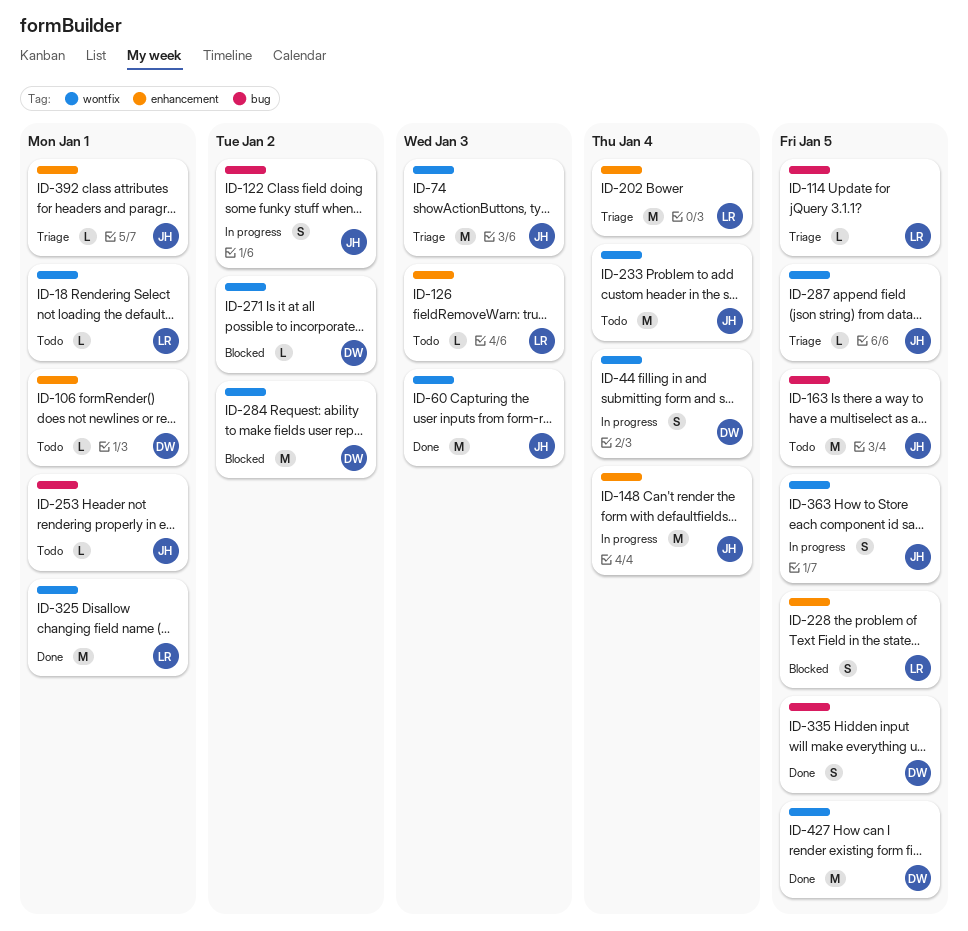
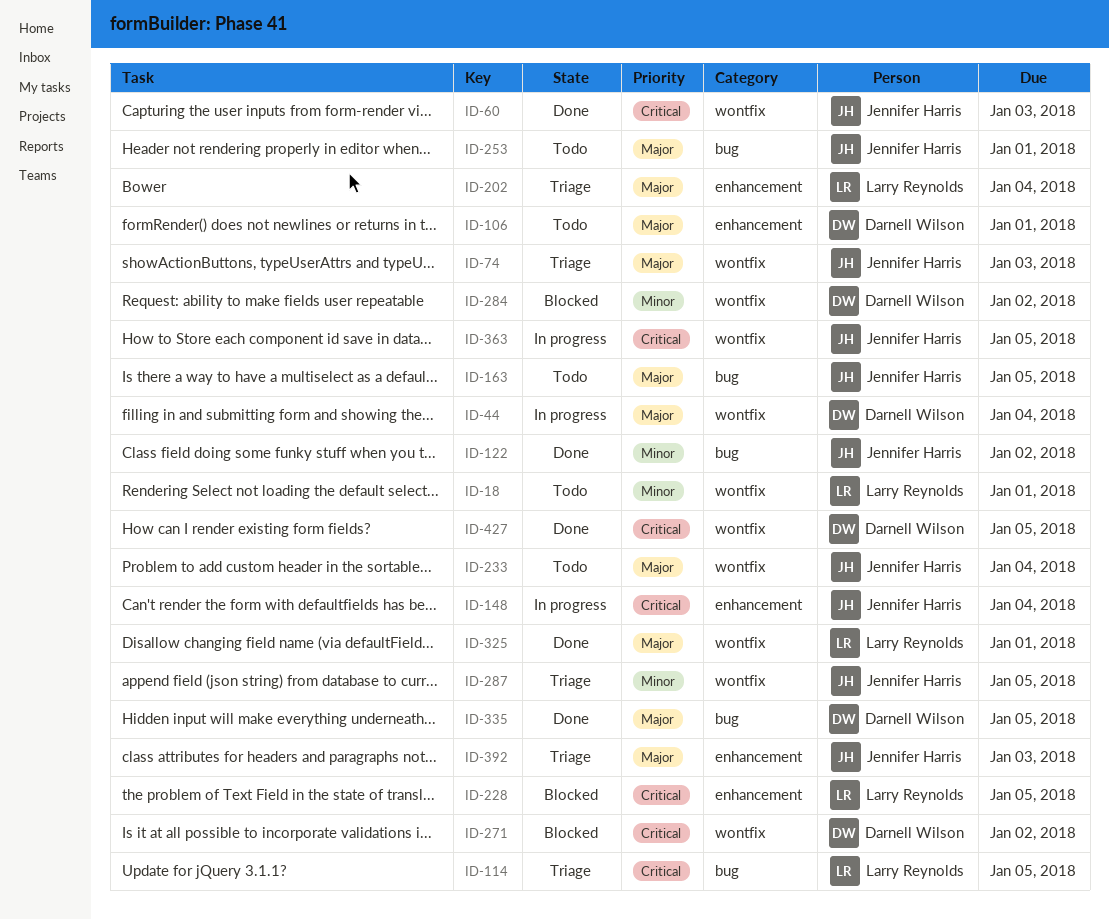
ID-122, status: In progress -> Done
ID-126: present -> none
ID-392, due: Jan 1 -> Jan 3

